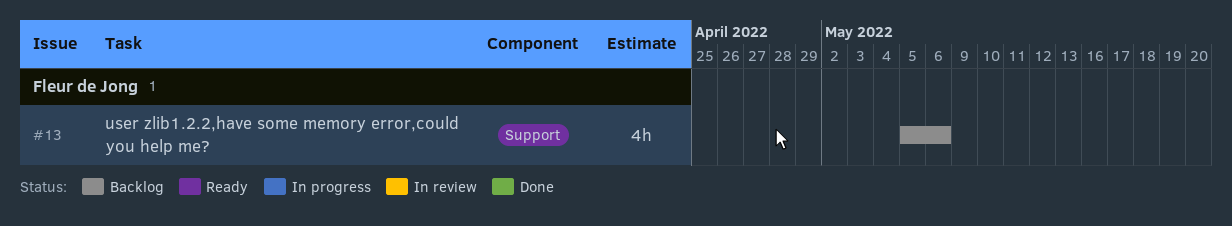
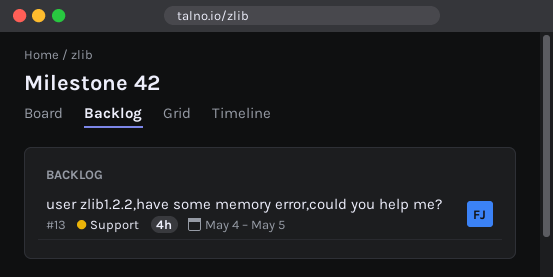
#13, start: May 5 -> May 4
#13, due: May 6 -> May 5

